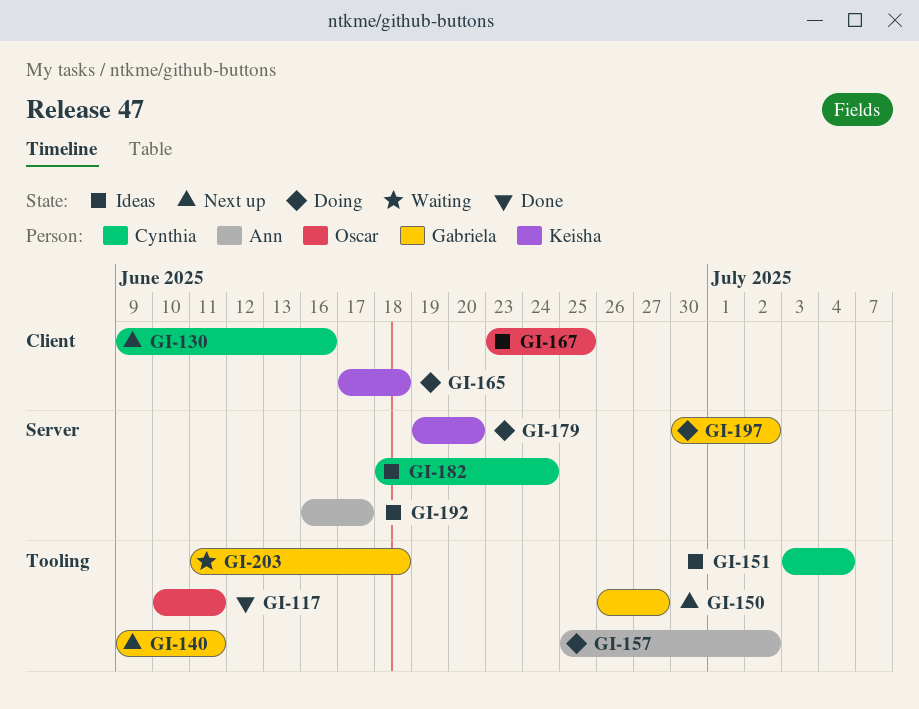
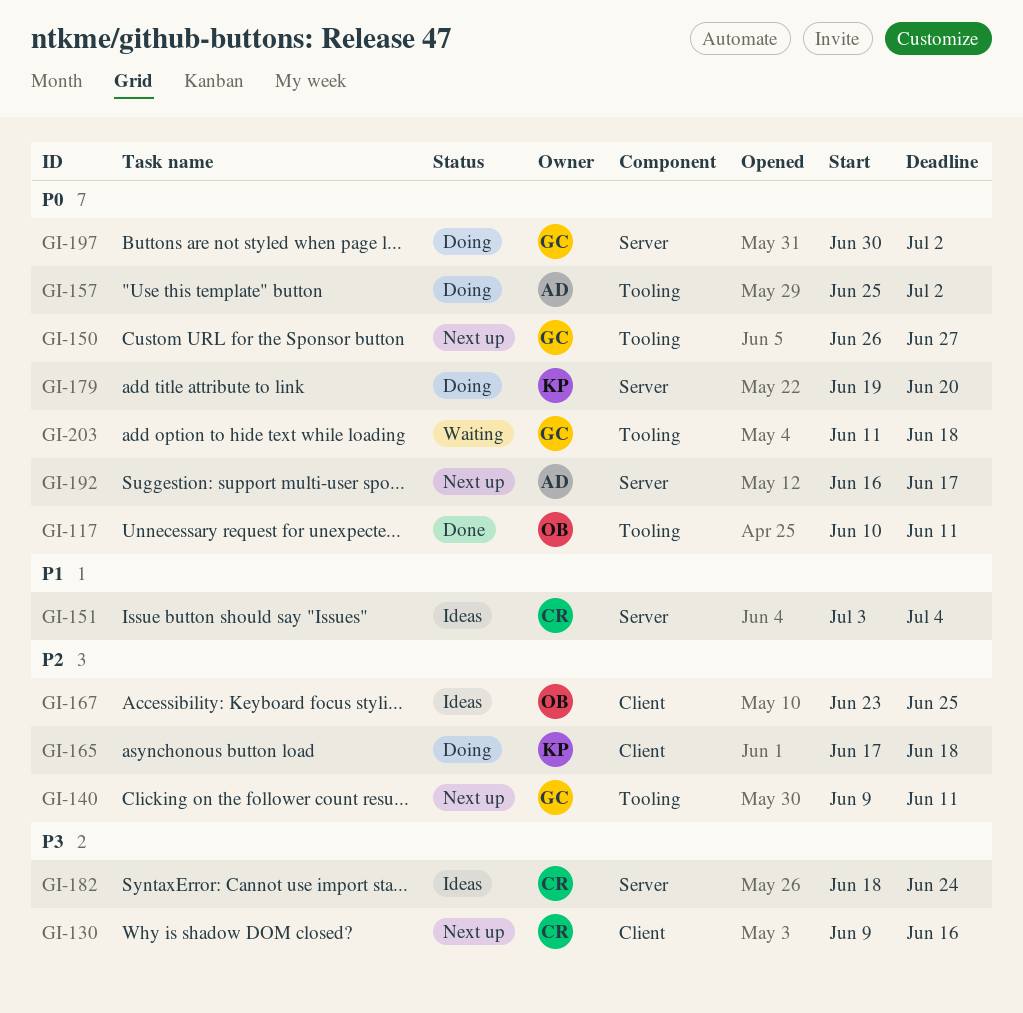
GI-151, label: Tooling -> Server
GI-192, status: Ideas -> Next up

